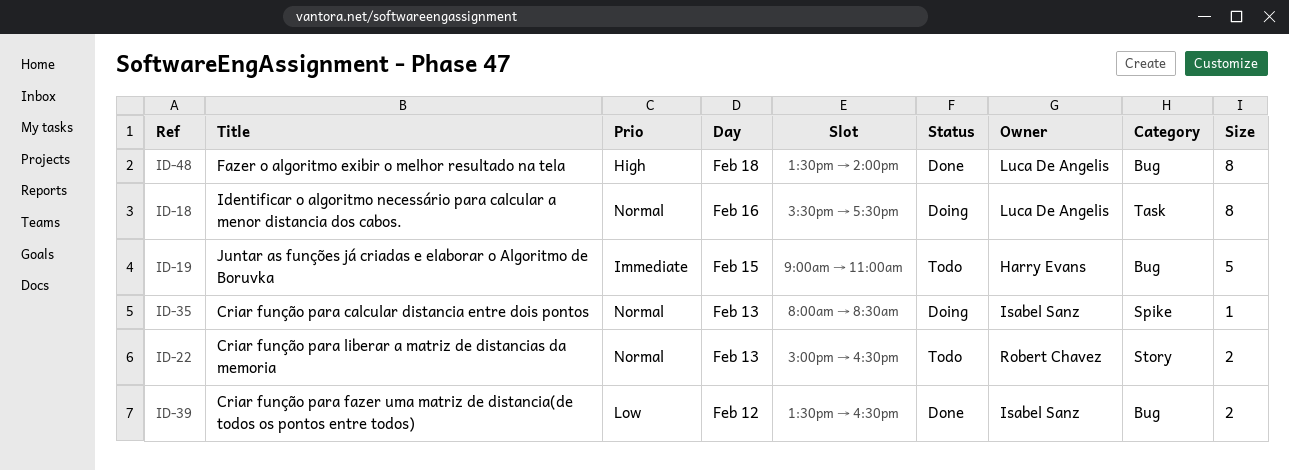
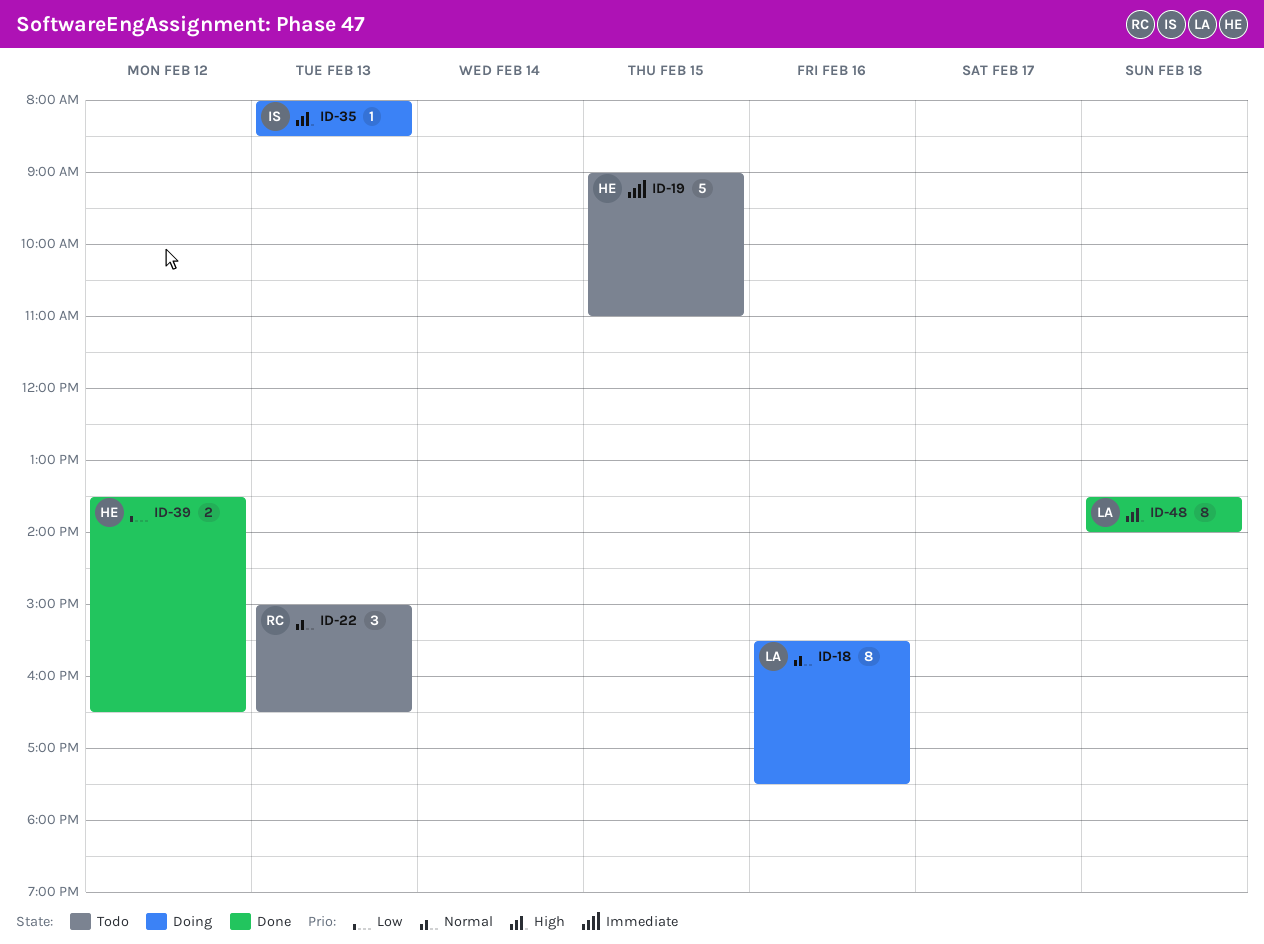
ID-22, estimate: 2 -> 3
ID-35, priority: Normal -> High
ID-39, owner: Isabel Sanz -> Harry Evans

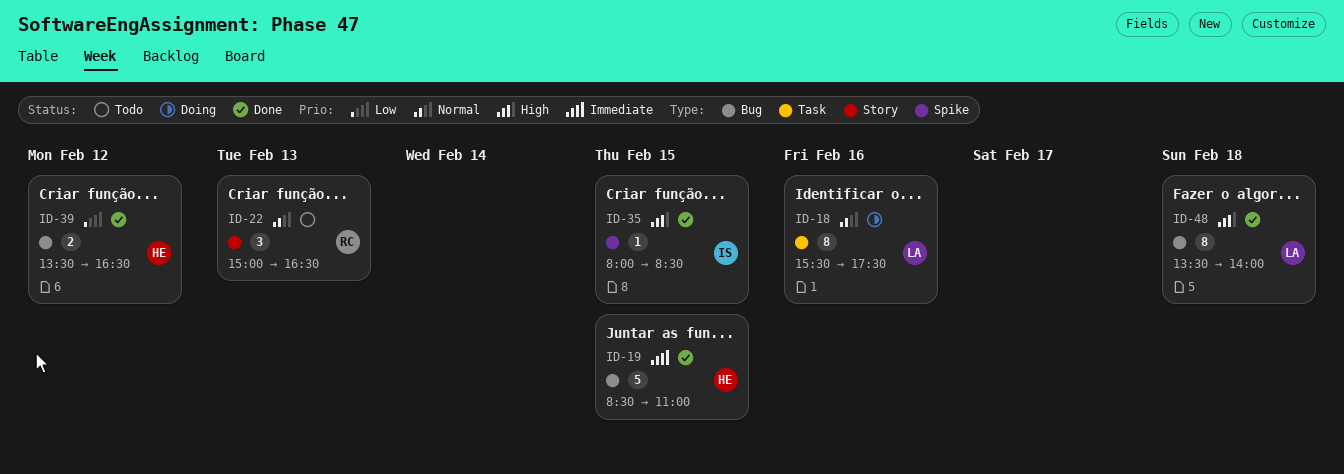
ID-19, status: Todo -> Done
ID-19, begins: 09:00 -> 08:30
ID-35, status: Doing -> Done
ID-35, day: Feb 13 -> Feb 15

